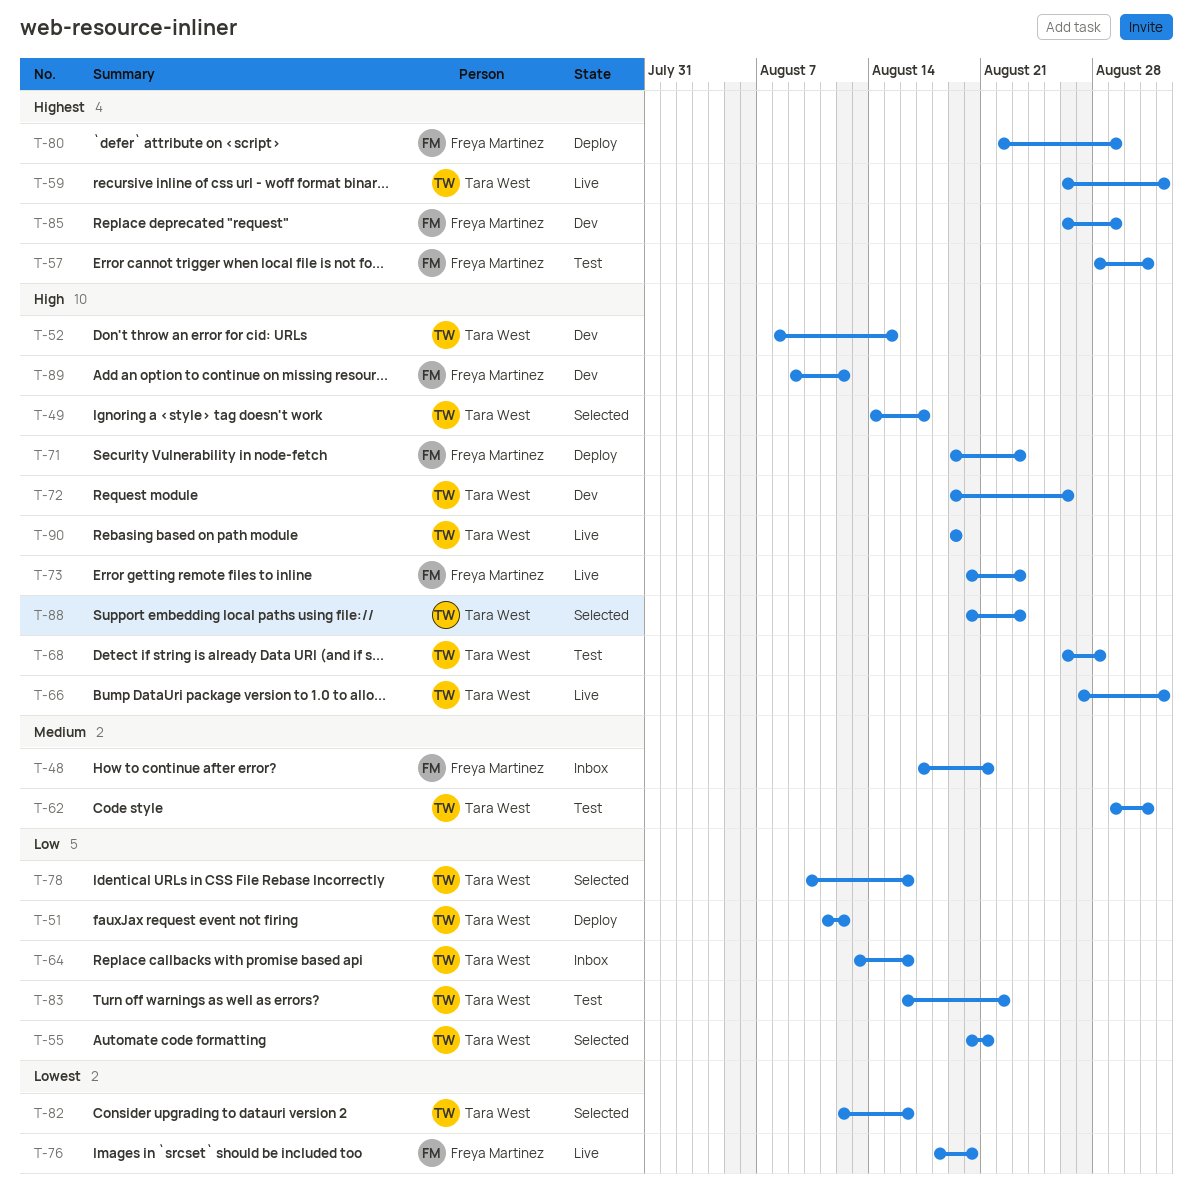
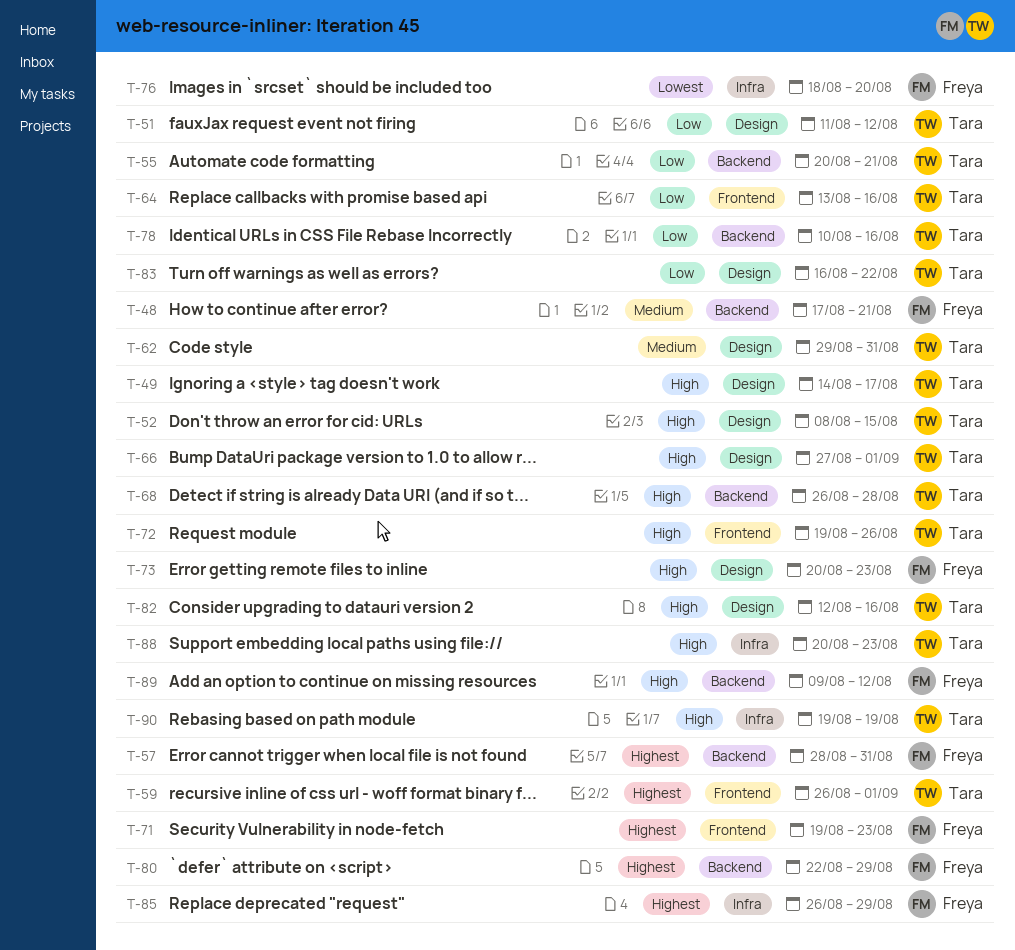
T-71, priority: High -> Highest
T-82, priority: Lowest -> High

